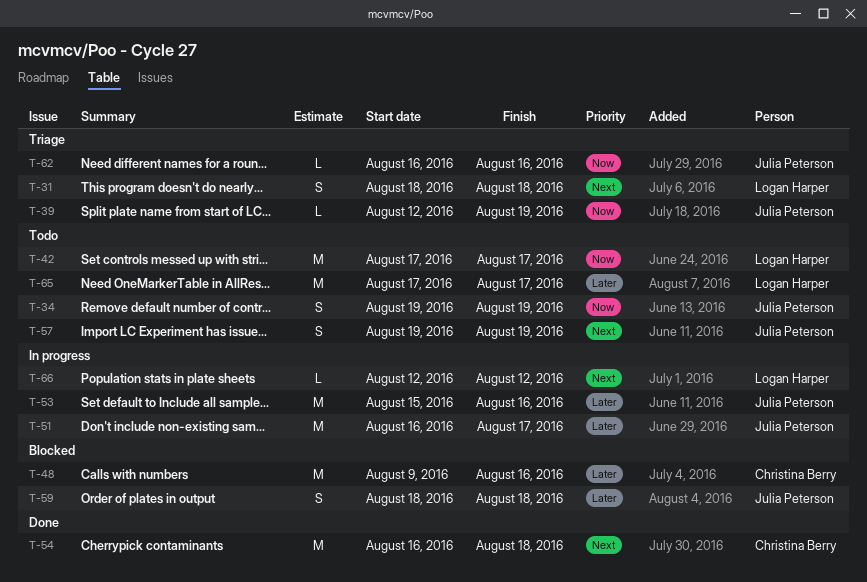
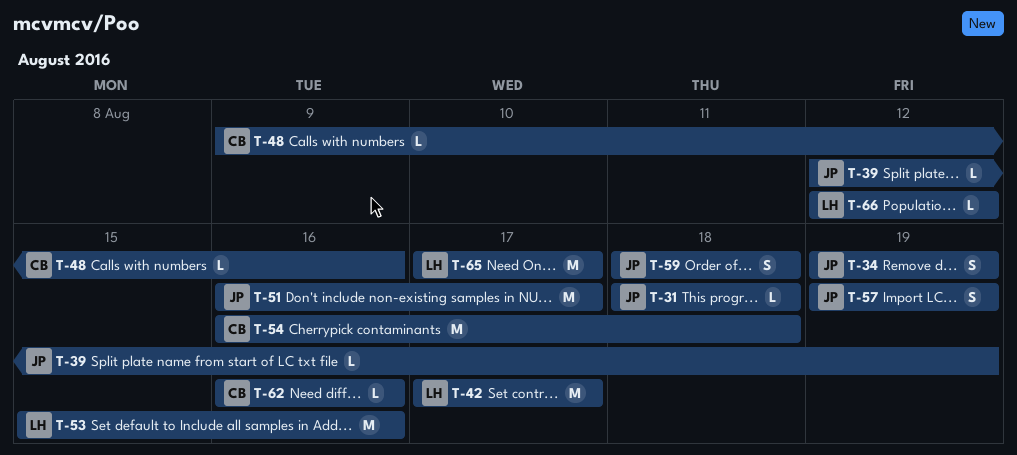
T-31, owner: Logan Harper -> Julia Peterson
T-31, estimate: S -> L
T-48, estimate: M -> L
T-53, owner: Julia Peterson -> Logan Harper
T-62, owner: Julia Peterson -> Christina Berry

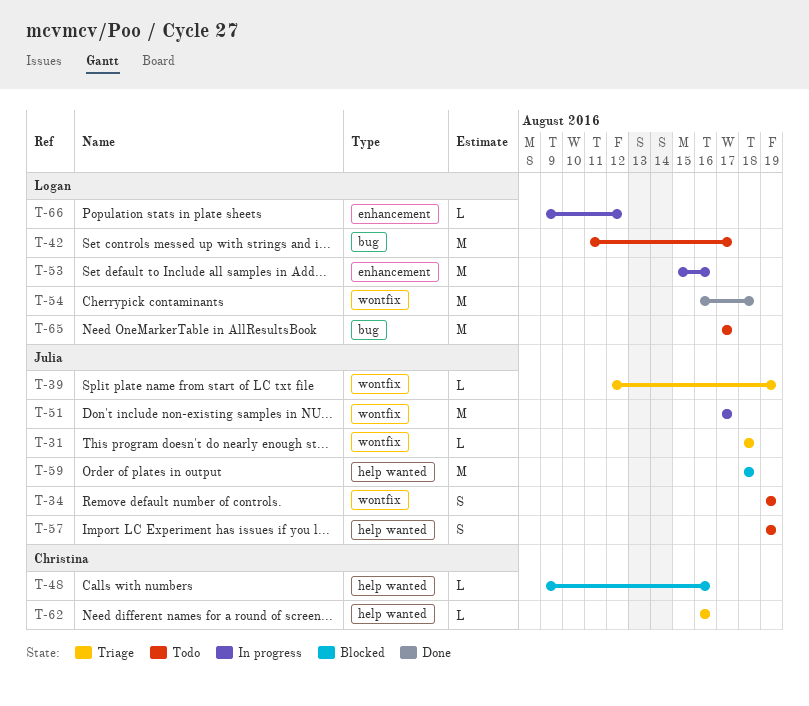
T-42, start: Aug 17 -> Aug 11
T-51, start: Aug 16 -> Aug 17
T-54, owner: Christina -> Logan
T-59, estimate: S -> M
T-66, start: Aug 12 -> Aug 9

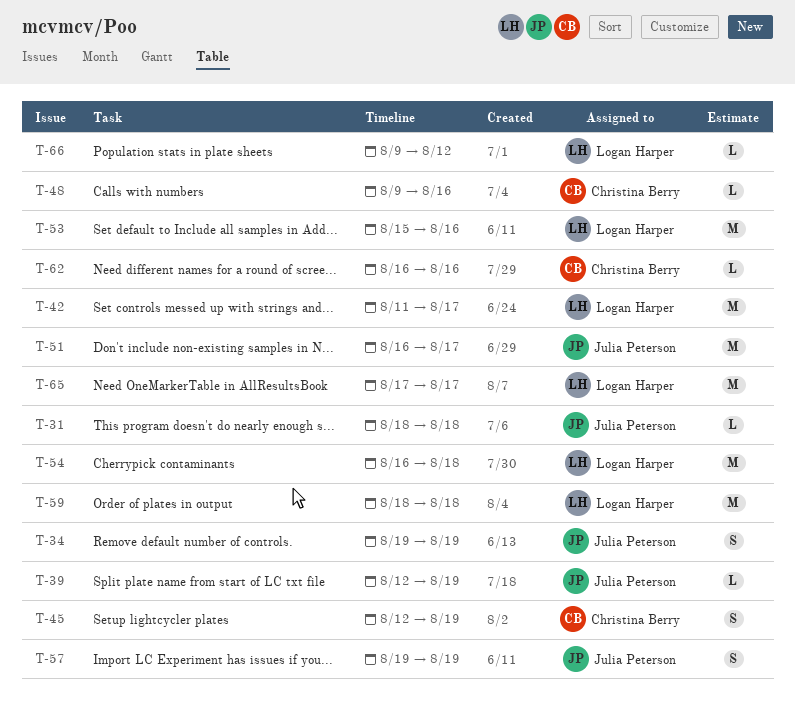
T-45: none -> present
T-51, start: Aug 17 -> Aug 16
T-59, owner: Julia Peterson -> Logan Harper

